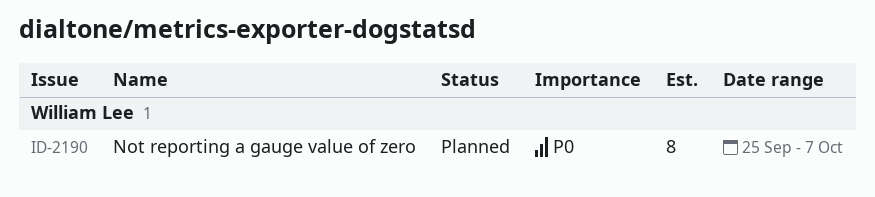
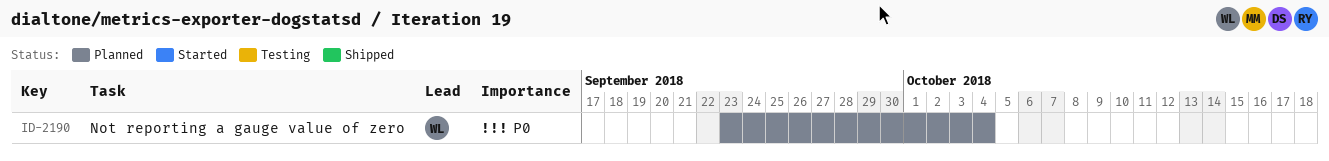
ID-2190, start: Sep 25 -> Sep 23
ID-2190, due: Oct 7 -> Oct 4

